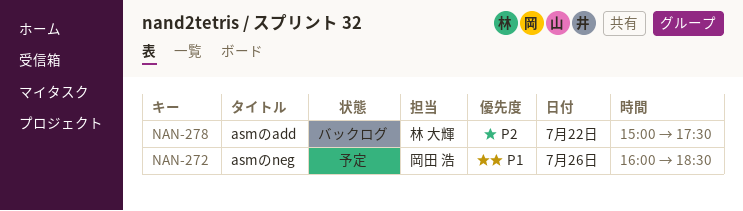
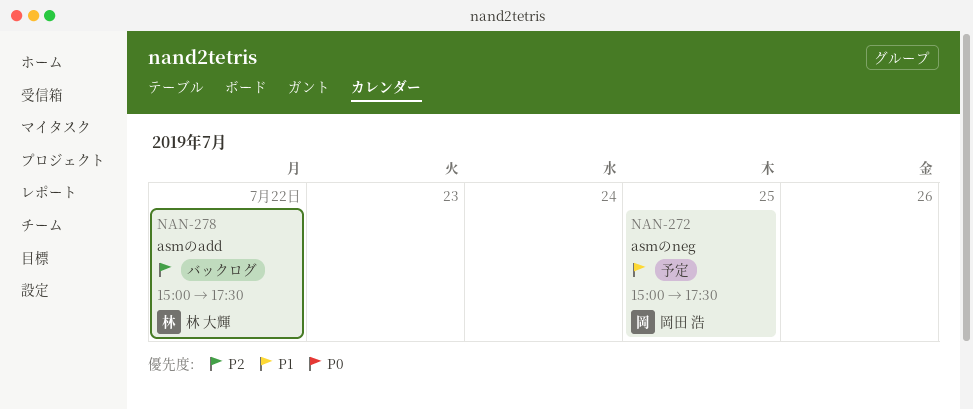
NAN-272, day: Jul 26 -> Jul 25
NAN-272, begins: 16:00 -> 15:00
NAN-272, ends: 18:30 -> 17:30

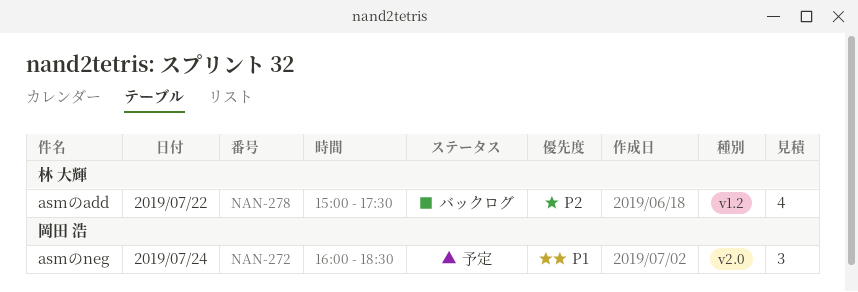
NAN-272, day: Jul 25 -> Jul 24
NAN-272, begins: 15:00 -> 16:00
NAN-272, ends: 17:30 -> 18:30

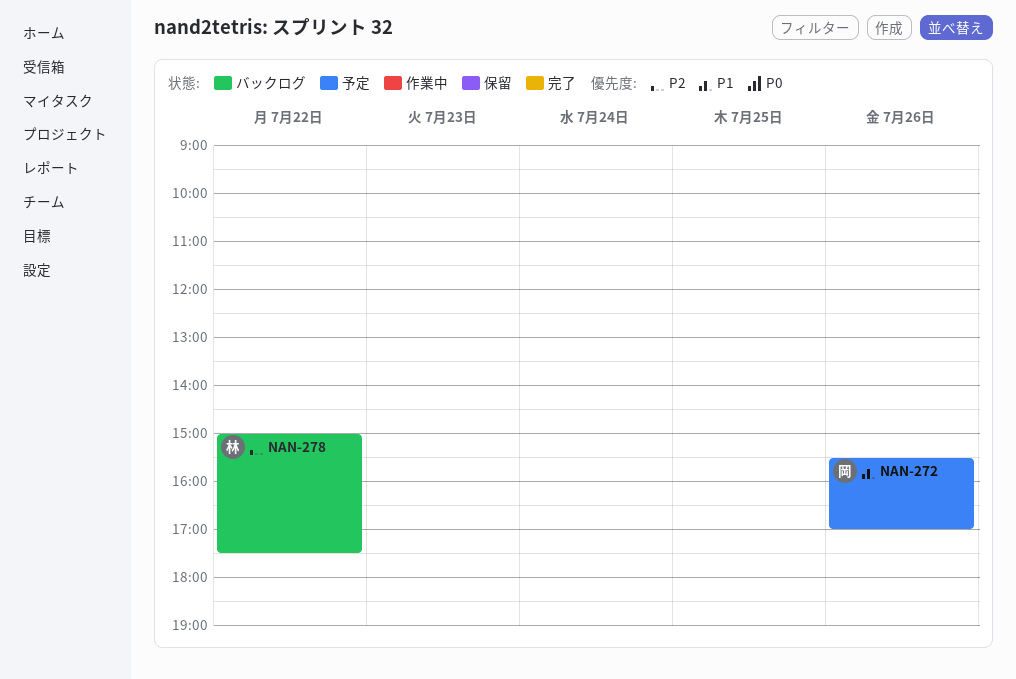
NAN-272, day: Jul 24 -> Jul 26
NAN-272, begins: 16:00 -> 15:30
NAN-272, ends: 18:30 -> 17:00

